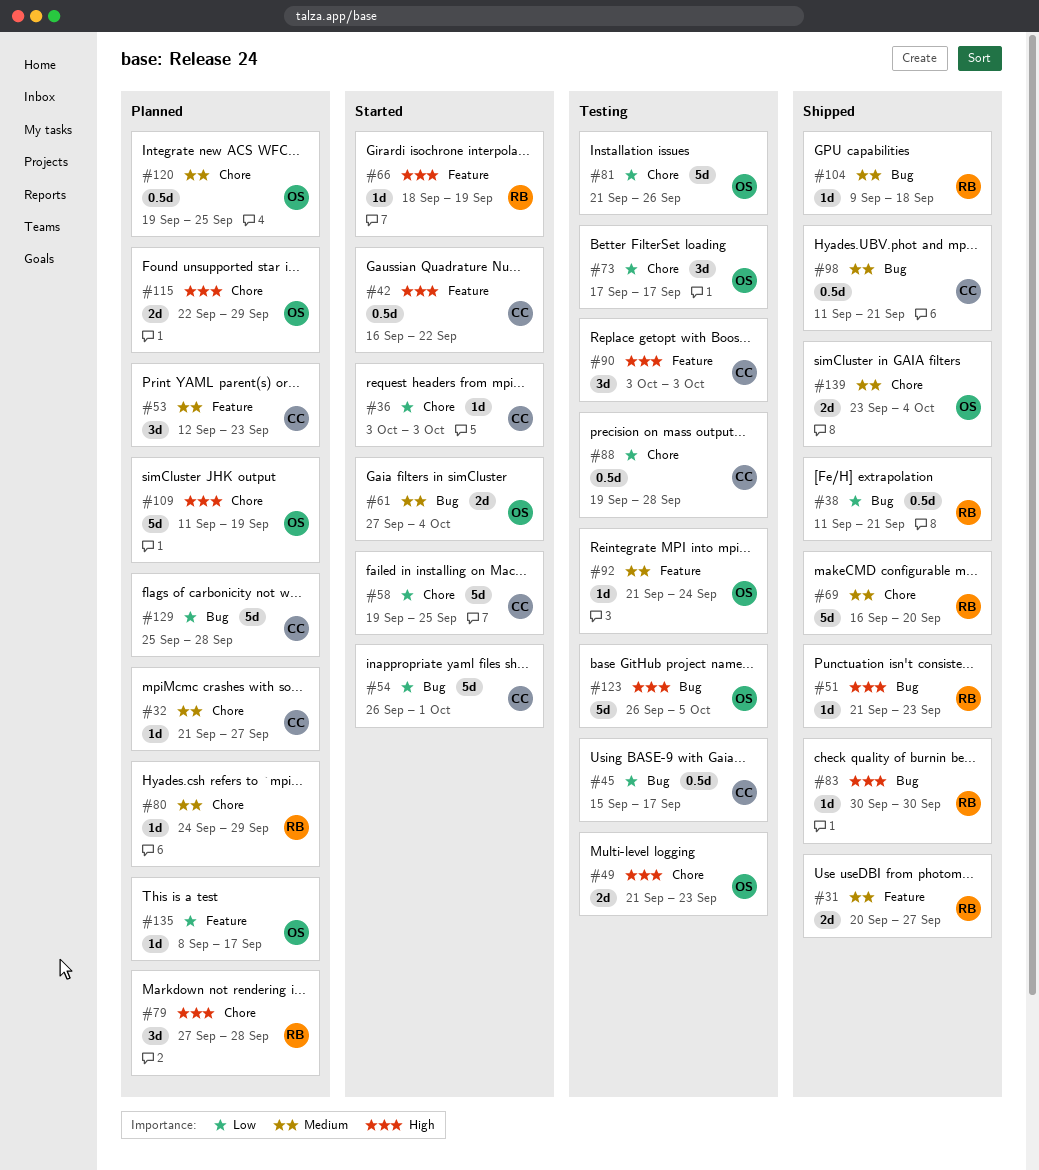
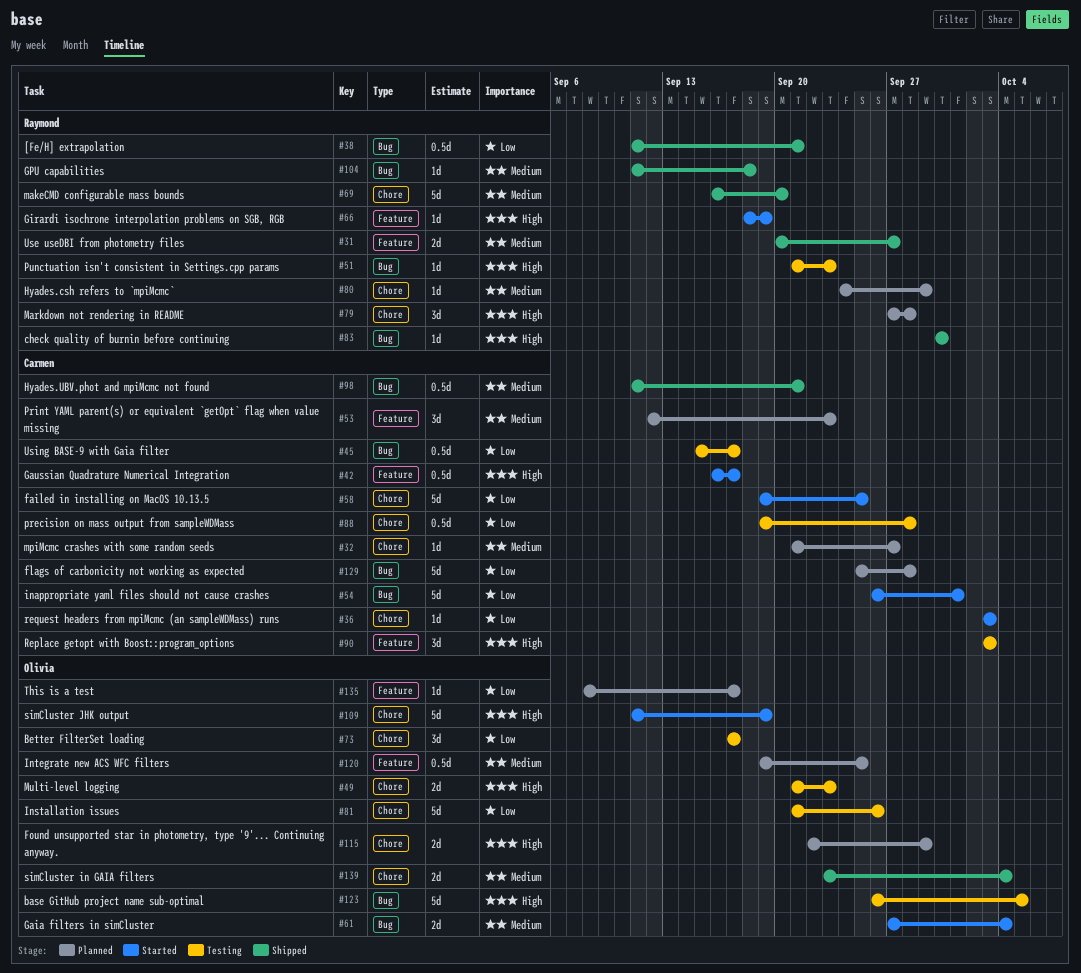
#42, due: Sep 22 -> Sep 17
#51, status: Shipped -> Testing
#92: present -> none
#104, start: Sep 9 -> Sep 11
#109, status: Planned -> Started
#120, label: Chore -> Feature

